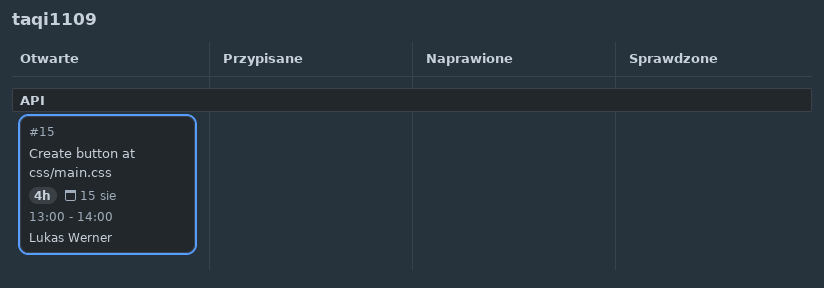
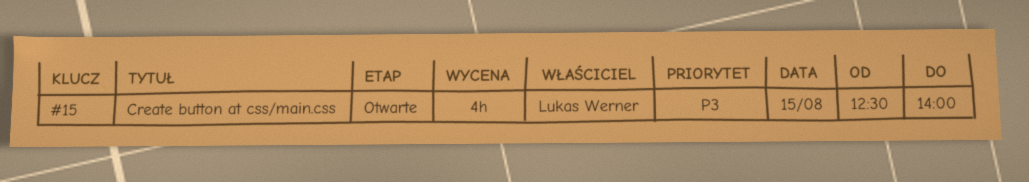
#15, begins: 13:00 -> 12:30

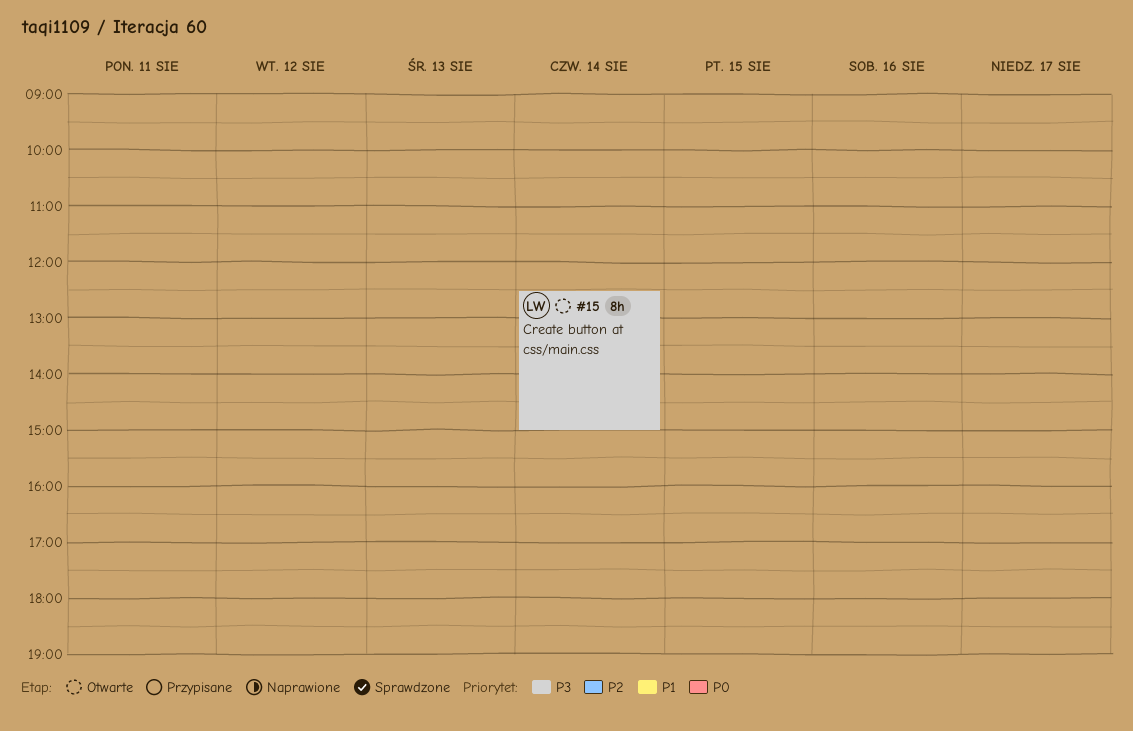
#15, estimate: 4h -> 8h
#15, day: Aug 15 -> Aug 14
#15, ends: 14:00 -> 15:00

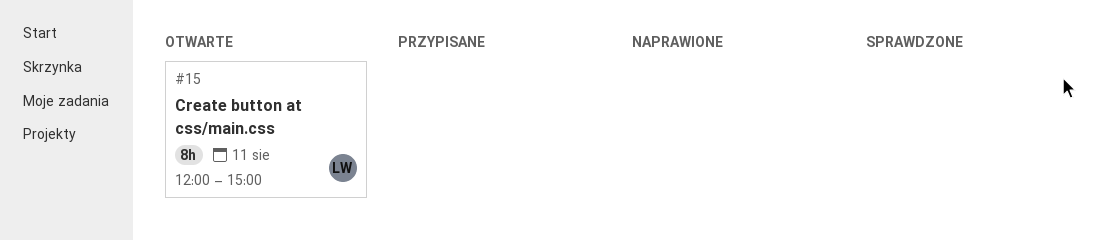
#15, day: Aug 14 -> Aug 11
#15, begins: 12:30 -> 12:00

